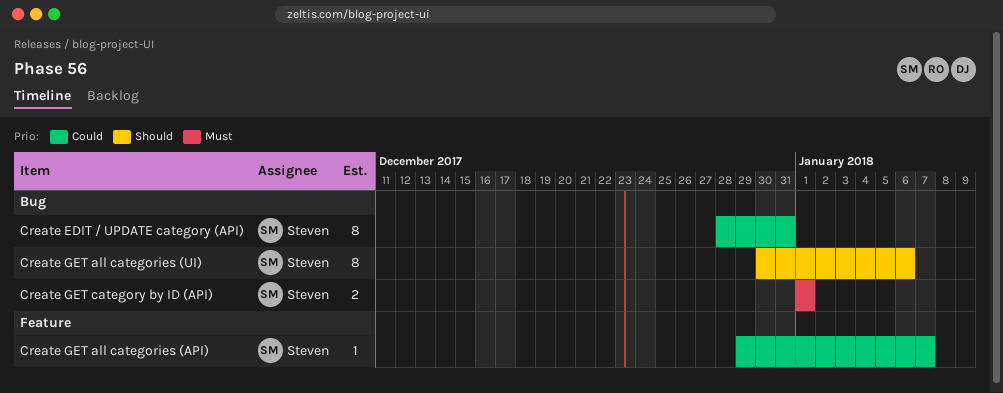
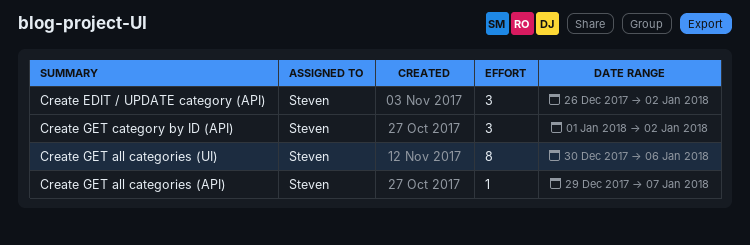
Create EDIT / UPDATE category (API), estimate: 8 -> 3
Create EDIT / UPDATE category (API), start: Dec 28 -> Dec 26
Create EDIT / UPDATE category (API), due: Dec 31 -> Jan 2
Create GET category by ID (API), estimate: 2 -> 3
Create GET category by ID (API), due: Jan 1 -> Jan 2

